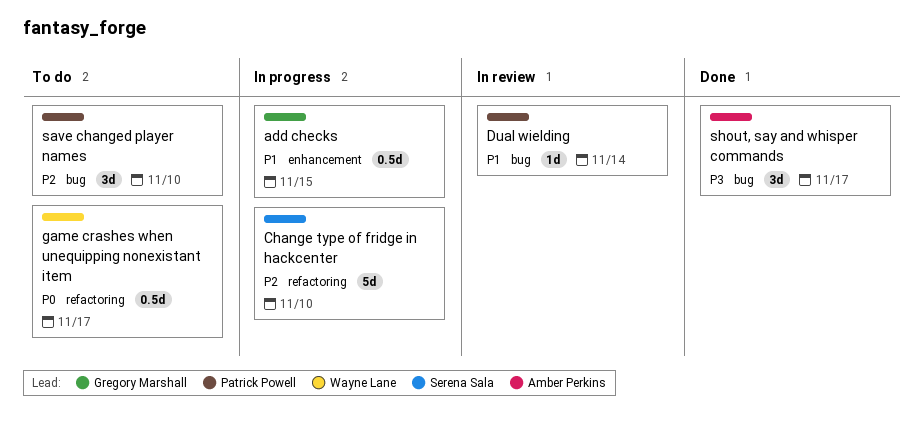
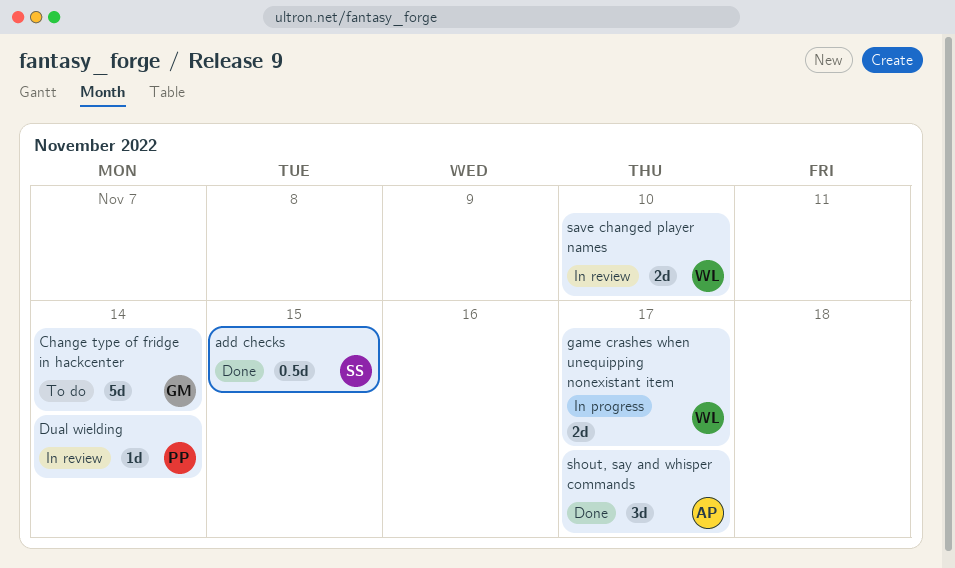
add checks, status: In progress -> Done
add checks, owner: Gregory Marshall -> Serena Sala
Change type of fridge in hackcenter, status: In progress -> To do
Change type of fridge in hackcenter, owner: Serena Sala -> Gregory Marshall
Change type of fridge in hackcenter, due: Nov 10 -> Nov 14
game crashes when unequipping nonexistant item, status: To do -> In progress
game crashes when unequipping nonexistant item, estimate: 0.5d -> 2d
save changed player names, status: To do -> In review
save changed player names, owner: Patrick Powell -> Wayne Lane
save changed player names, estimate: 3d -> 2d

